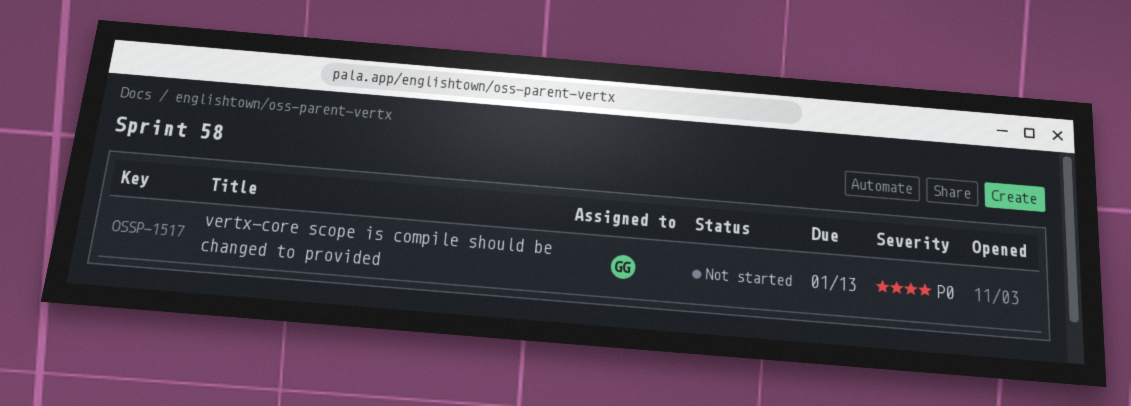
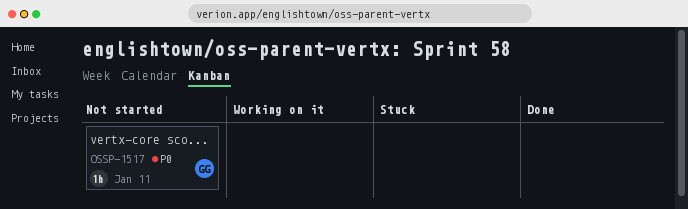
OSSP-1517, due: Jan 13 -> Jan 11

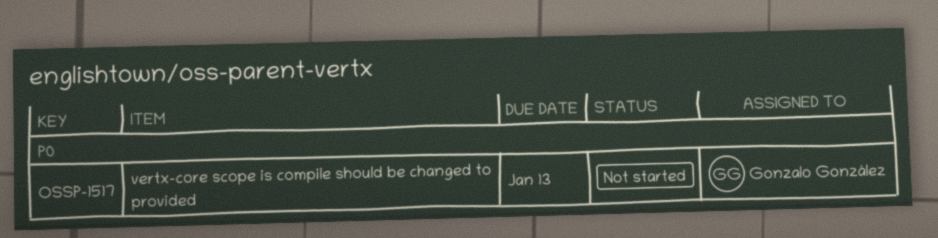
OSSP-1517, due: Jan 11 -> Jan 13

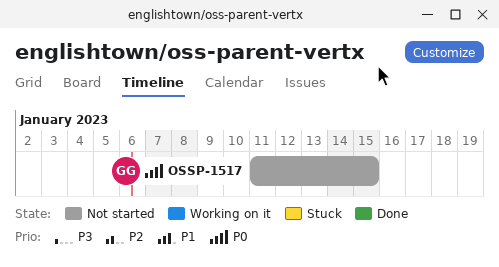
OSSP-1517, due: Jan 13 -> Jan 15

